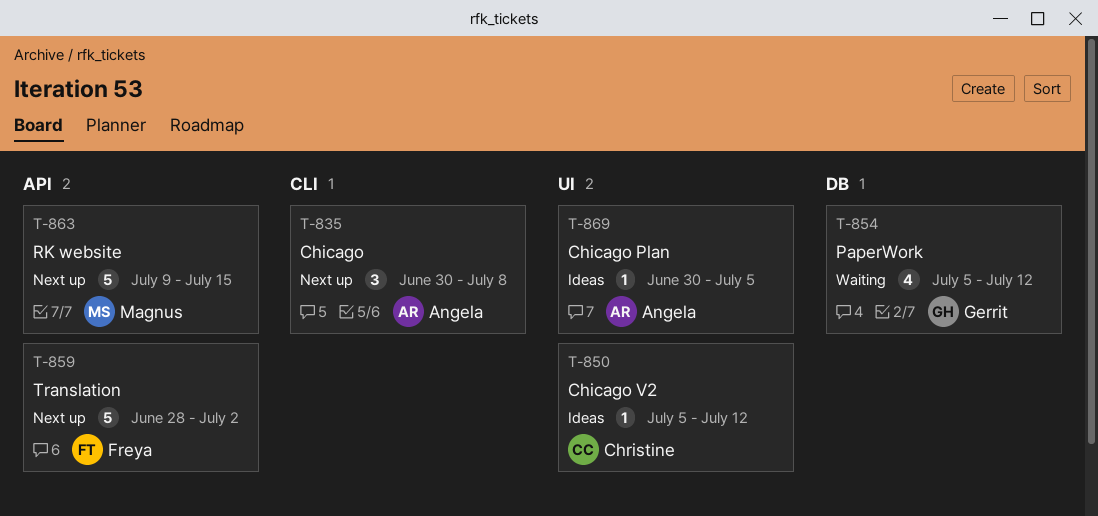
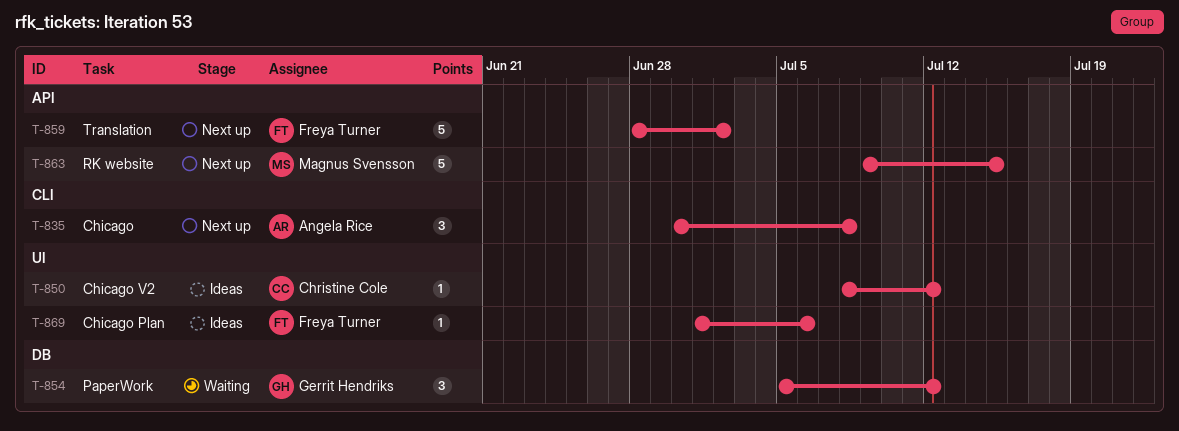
T-850, start: Jul 5 -> Jul 8
T-854, estimate: 4 -> 3
T-869, owner: Angela Rice -> Freya Turner
T-869, start: Jun 30 -> Jul 1
T-869, due: Jul 5 -> Jul 6

